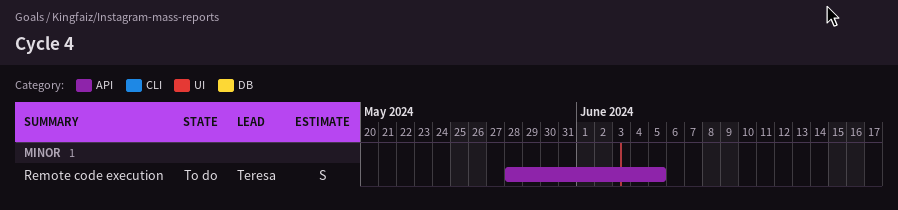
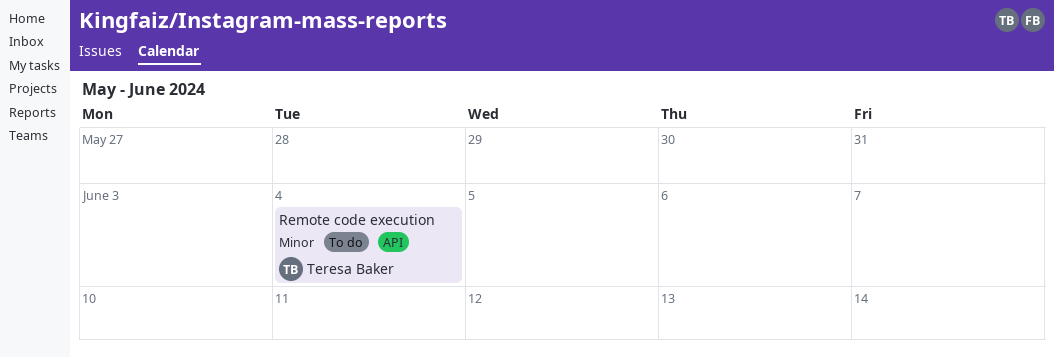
Remote code execution, due: Jun 5 -> Jun 4

